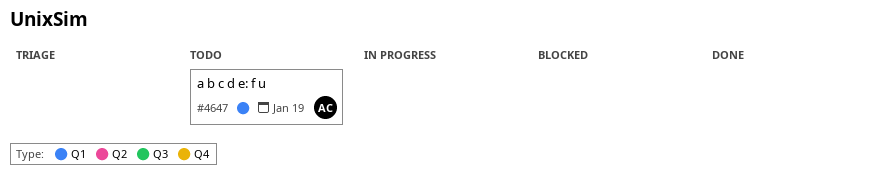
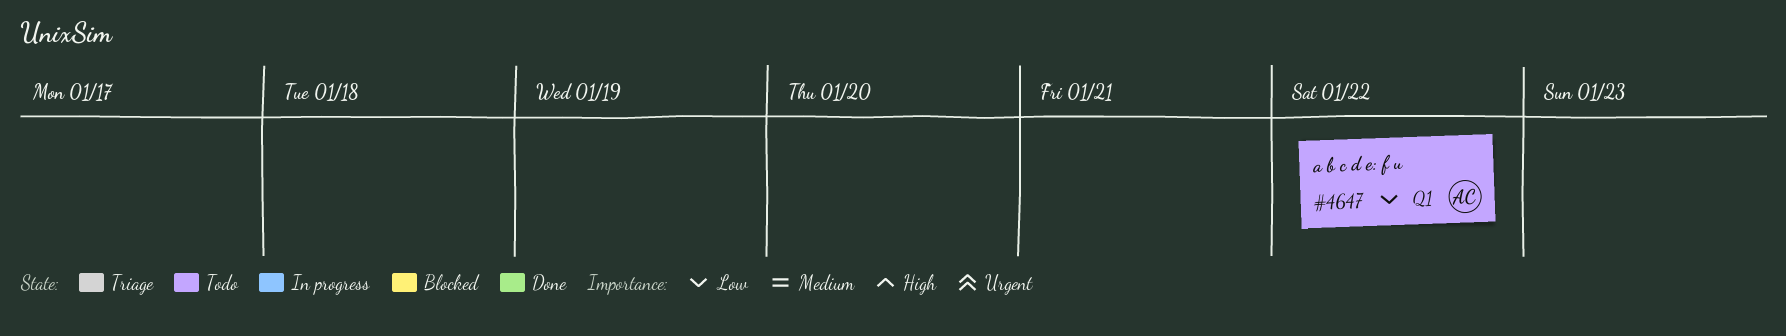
#4647, due: Jan 19 -> Jan 22

